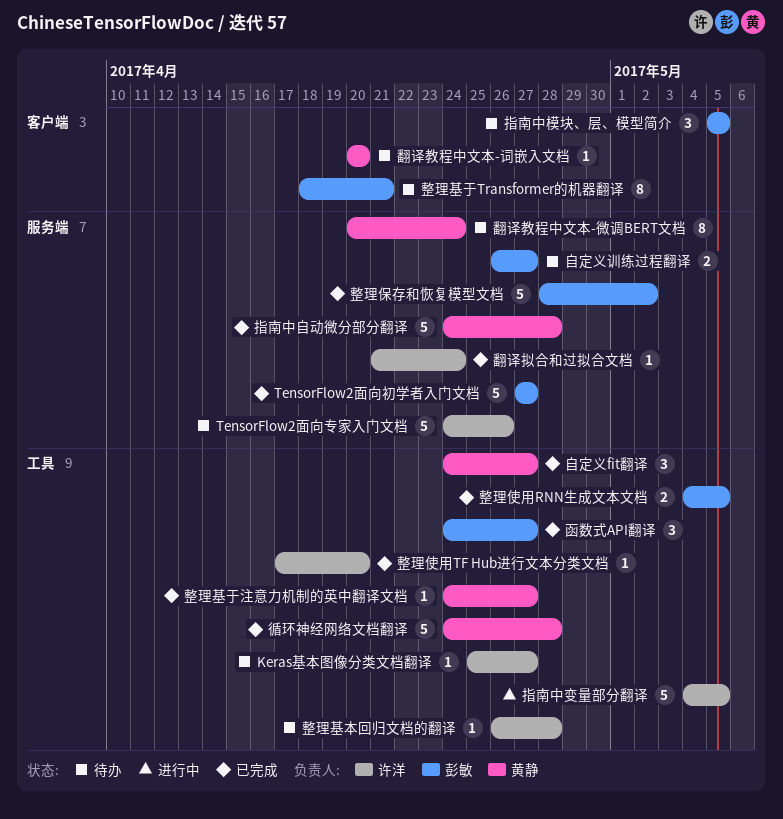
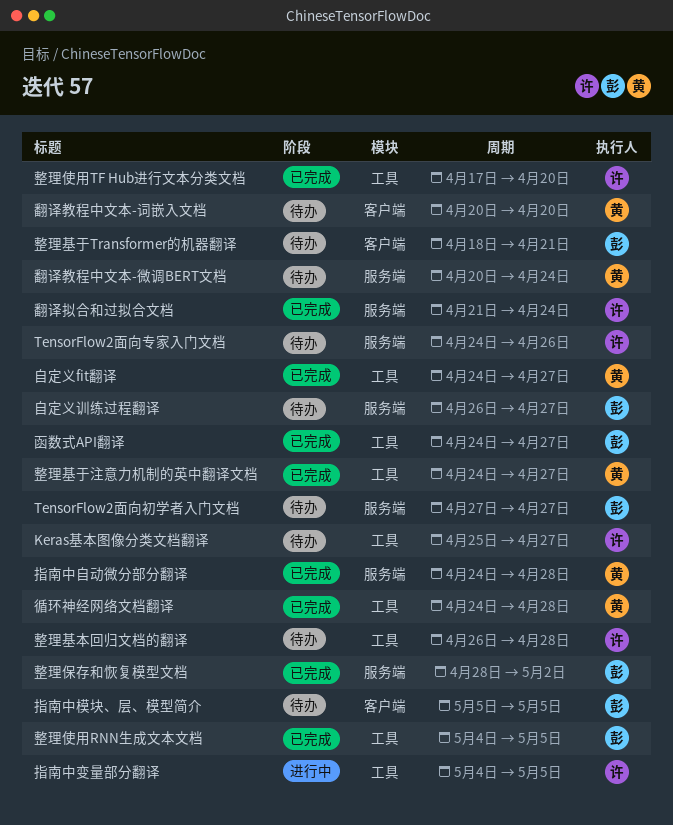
TensorFlow2面向初学者入门文档, status: 已完成 -> 待办

